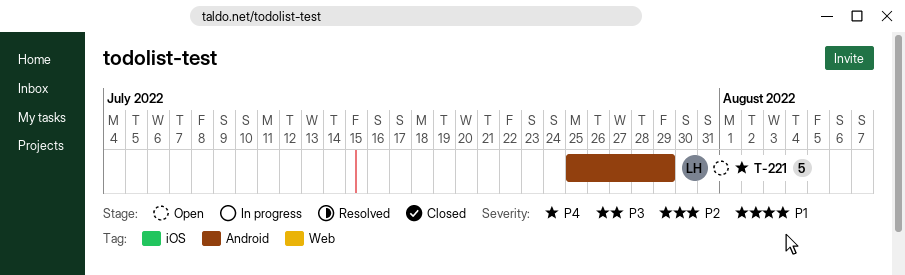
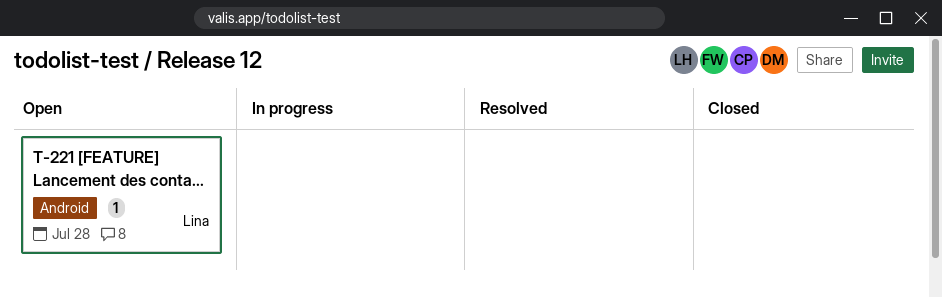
T-221, estimate: 5 -> 1
T-221, due: Jul 29 -> Jul 28

